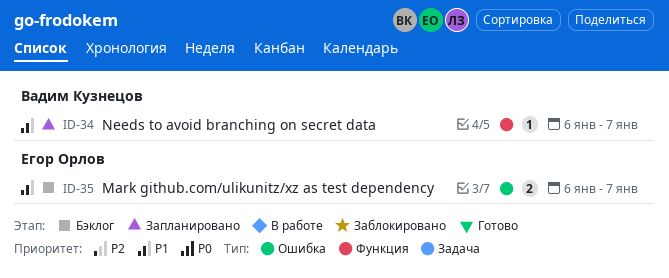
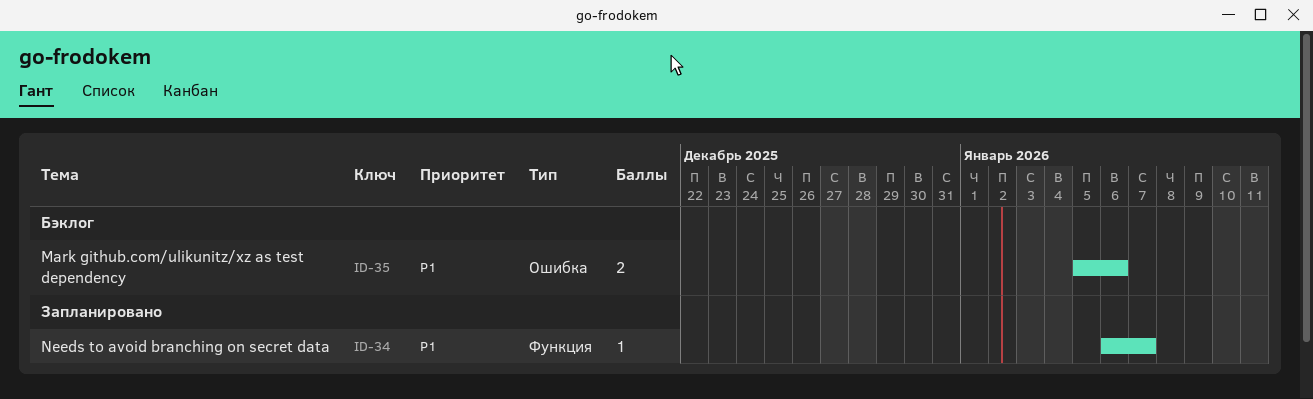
ID-35, start: Jan 6 -> Jan 5
ID-35, due: Jan 7 -> Jan 6

